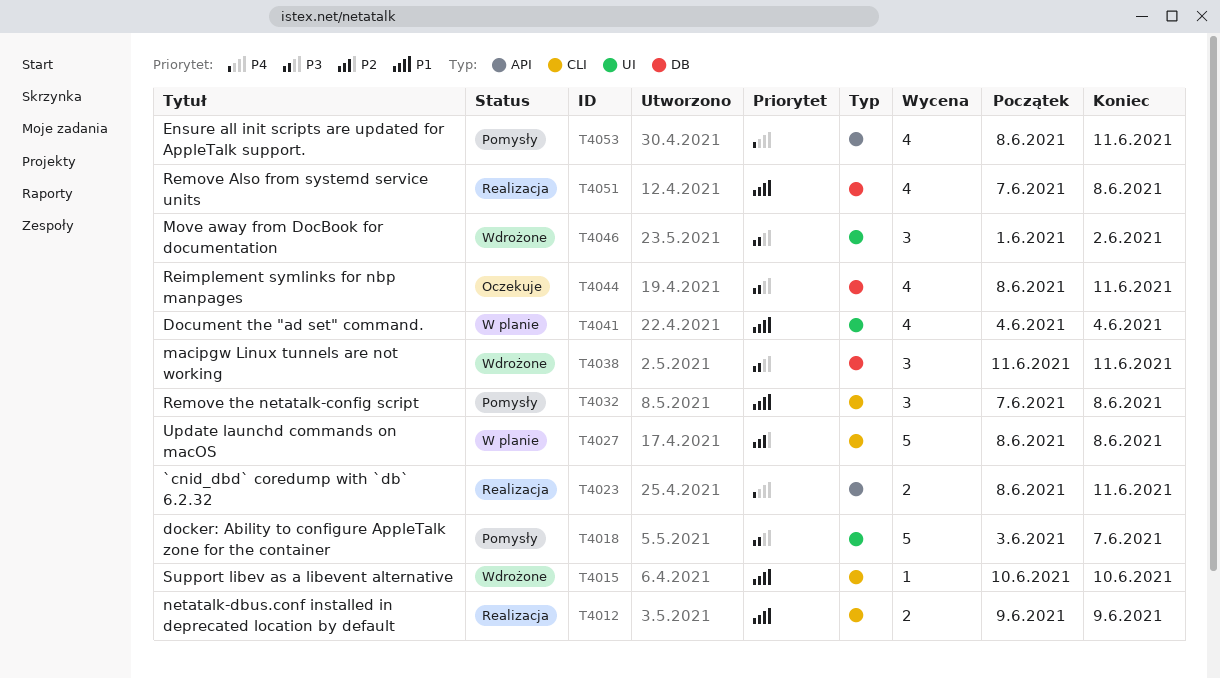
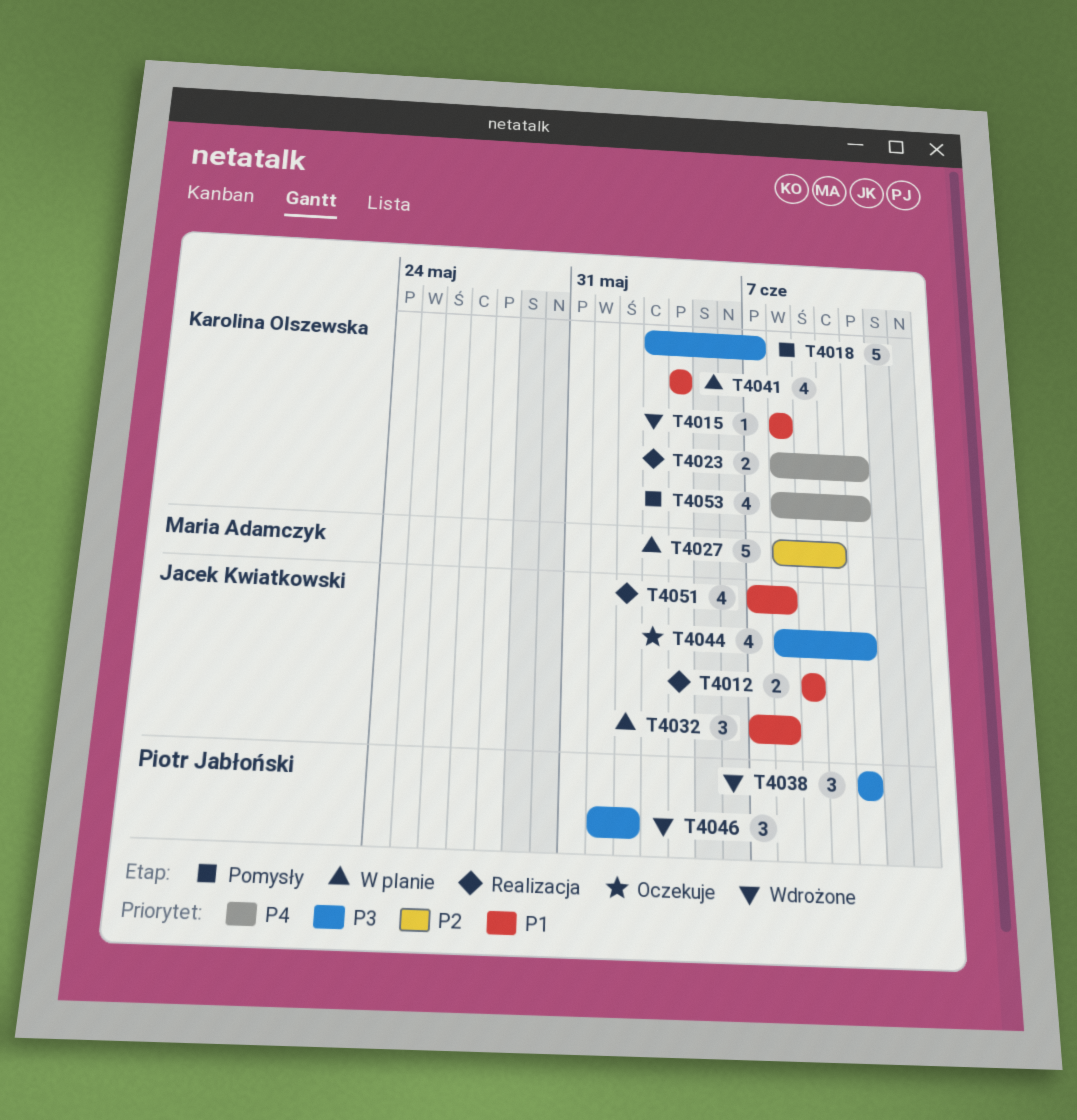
T4015, start: Jun 10 -> Jun 8
T4015, due: Jun 10 -> Jun 8
T4027, due: Jun 8 -> Jun 10
T4032, status: Pomysły -> W planie

